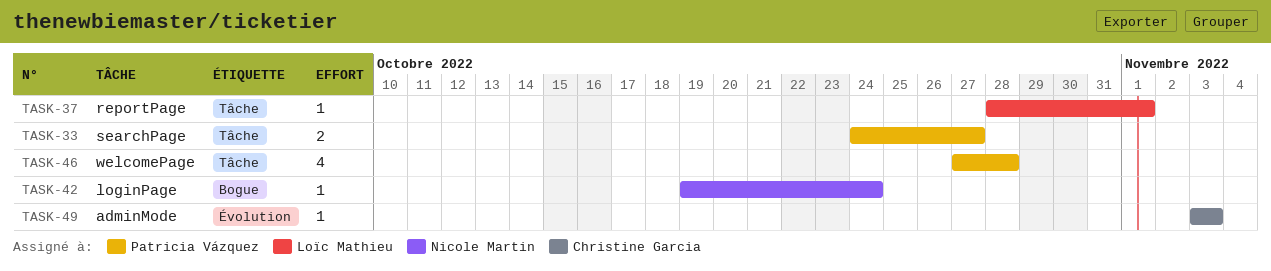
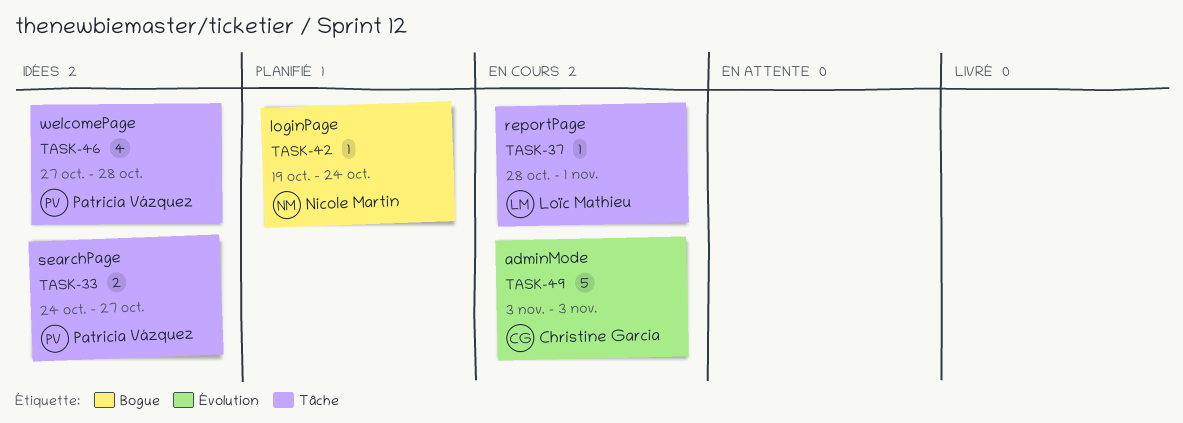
TASK-49, estimate: 1 -> 5

